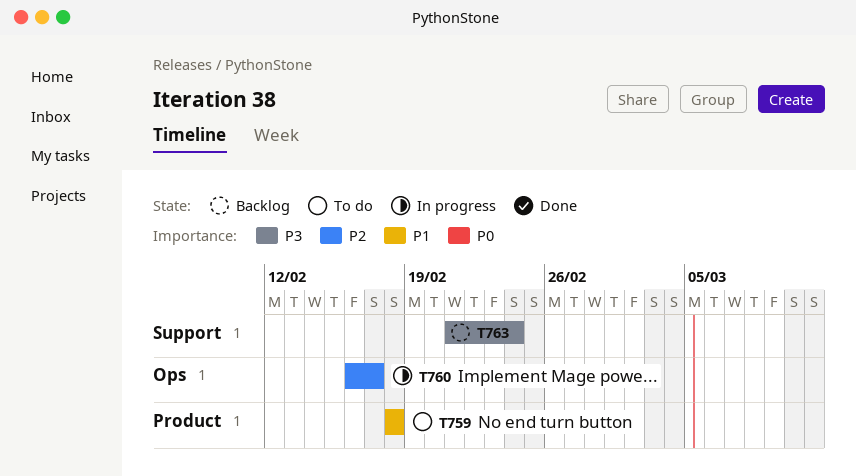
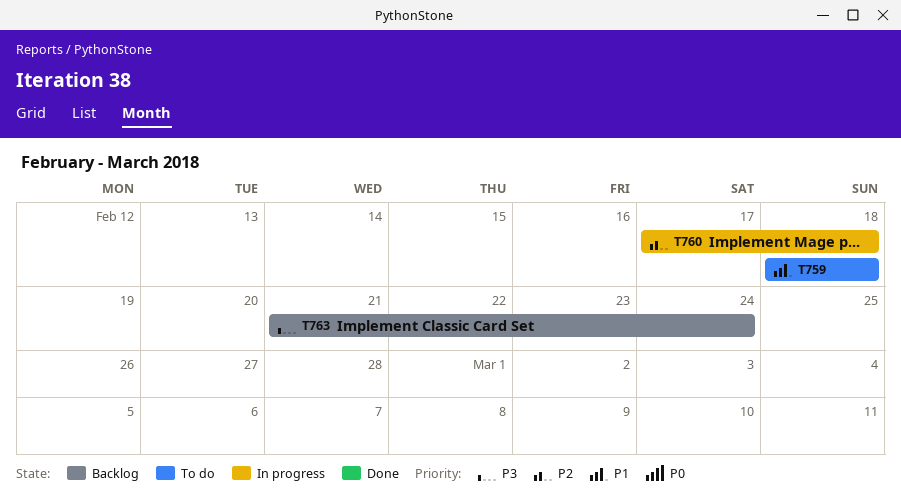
T760, start: Feb 16 -> Feb 17
T760, due: Feb 17 -> Feb 18

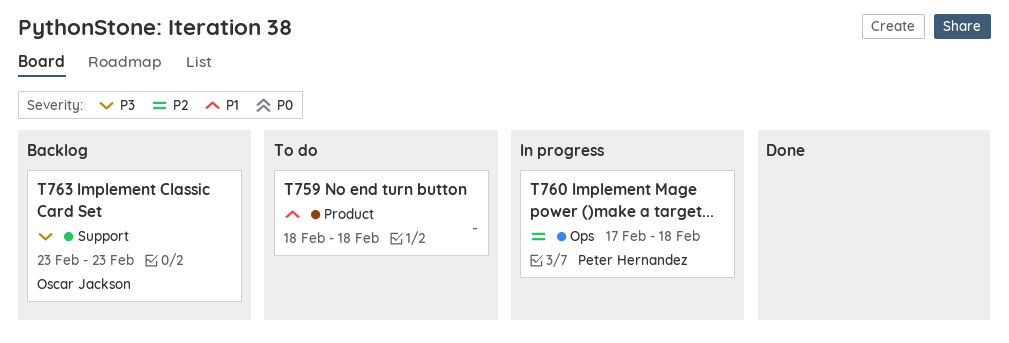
T763, start: Feb 21 -> Feb 23
T763, due: Feb 24 -> Feb 23

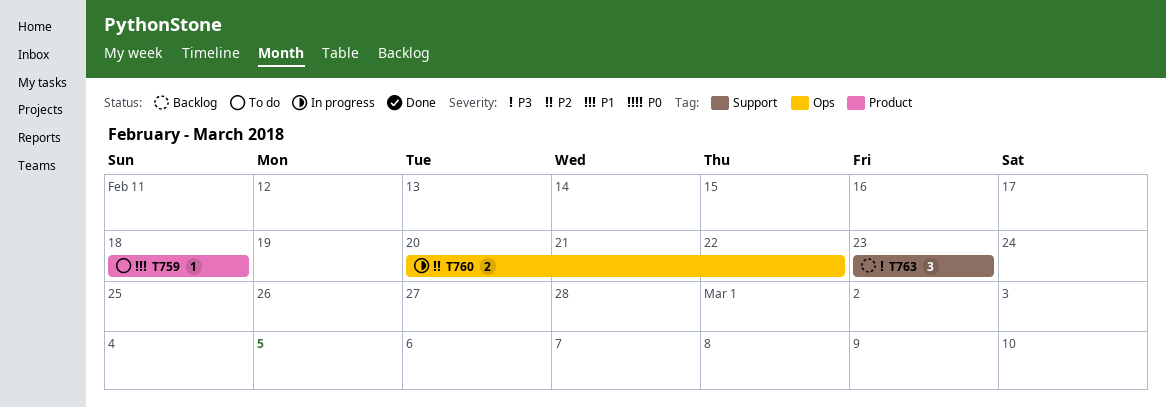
T760, start: Feb 17 -> Feb 20
T760, due: Feb 18 -> Feb 22

